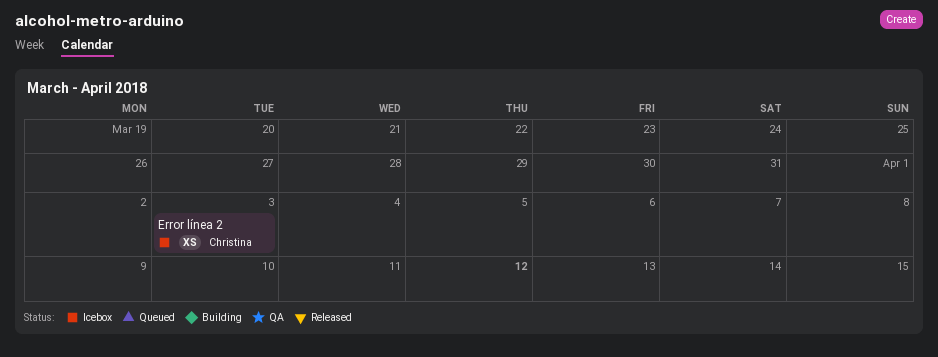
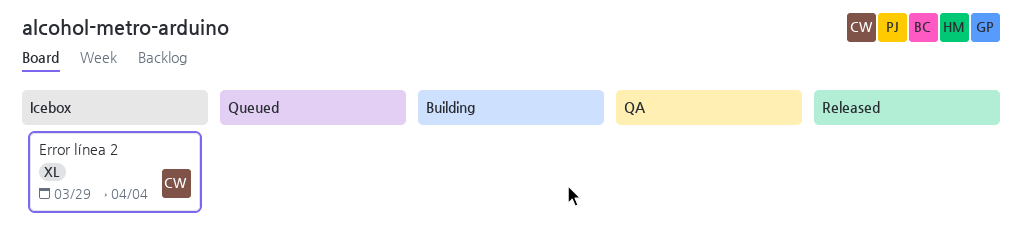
Error línea 2, estimate: XS -> XL
Error línea 2, due: Apr 3 -> Apr 4

